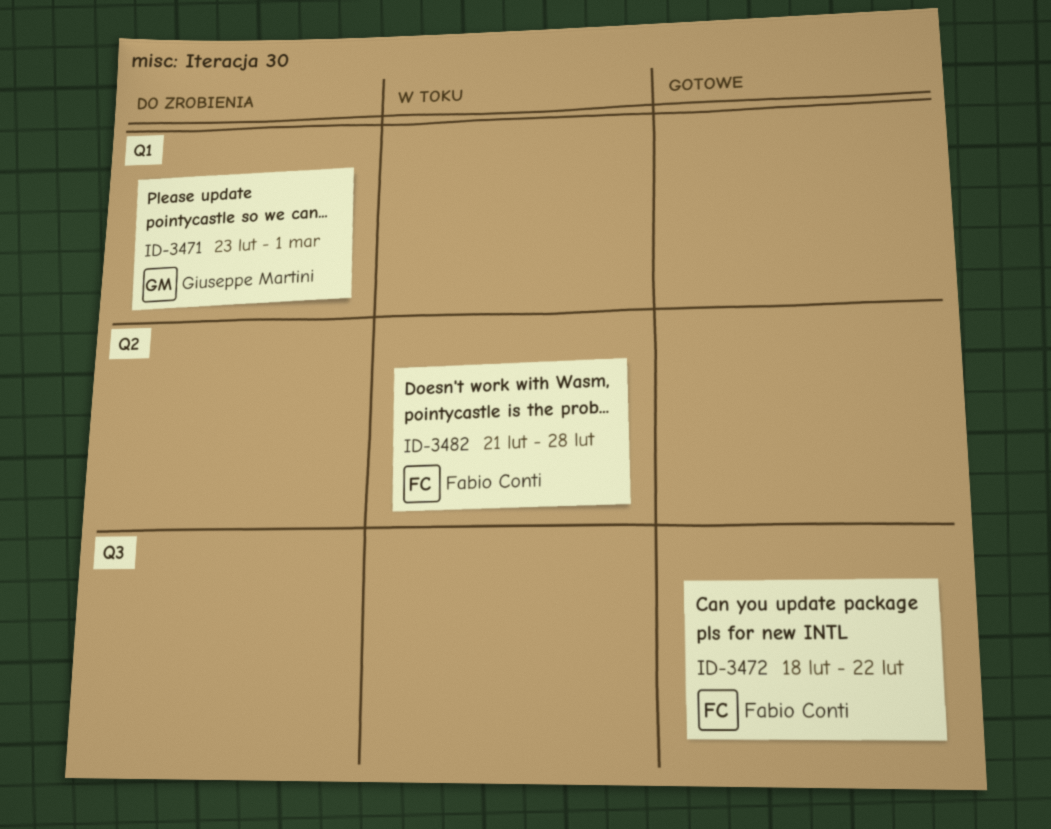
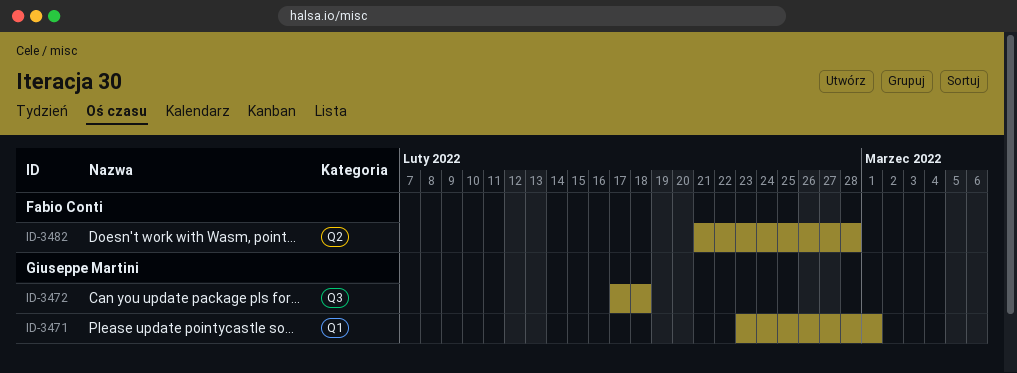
ID-3472, owner: Fabio Conti -> Giuseppe Martini
ID-3472, start: Feb 18 -> Feb 17
ID-3472, due: Feb 22 -> Feb 18

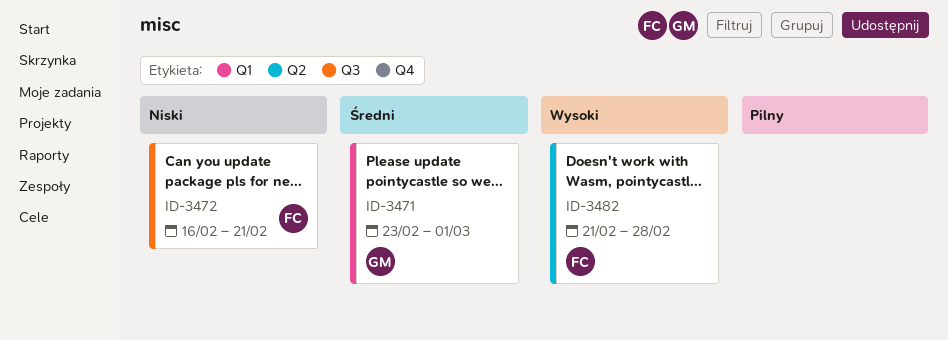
ID-3472, owner: Giuseppe Martini -> Fabio Conti
ID-3472, start: Feb 17 -> Feb 16
ID-3472, due: Feb 18 -> Feb 21

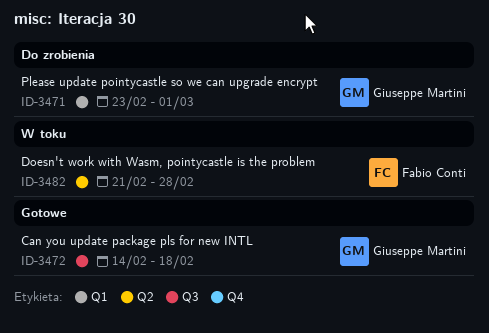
ID-3472, owner: Fabio Conti -> Giuseppe Martini
ID-3472, start: Feb 16 -> Feb 14
ID-3472, due: Feb 21 -> Feb 18

